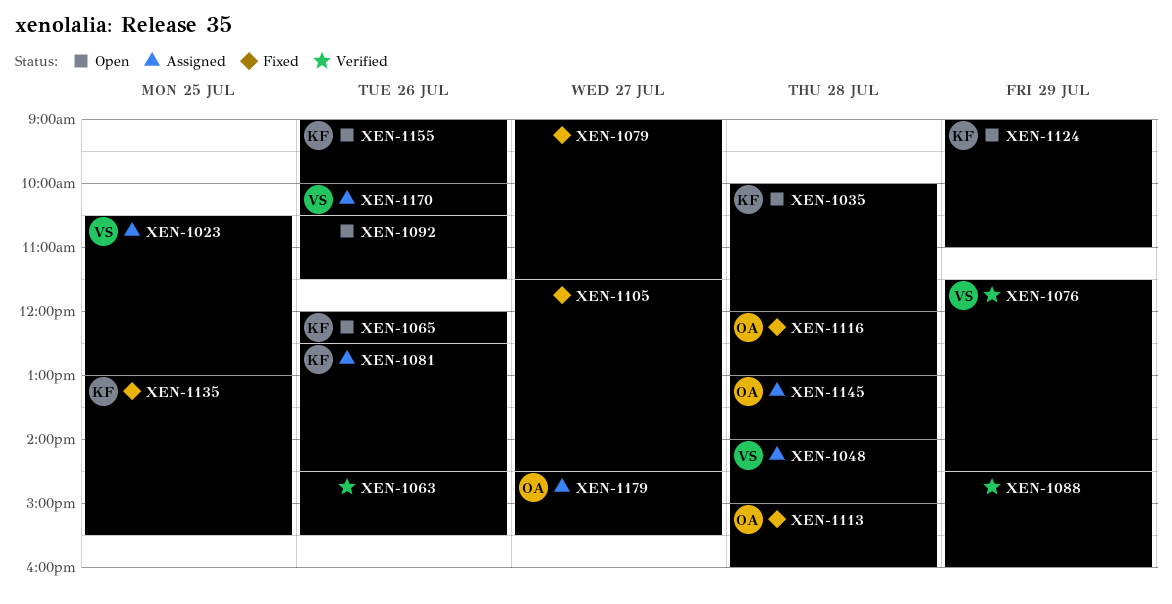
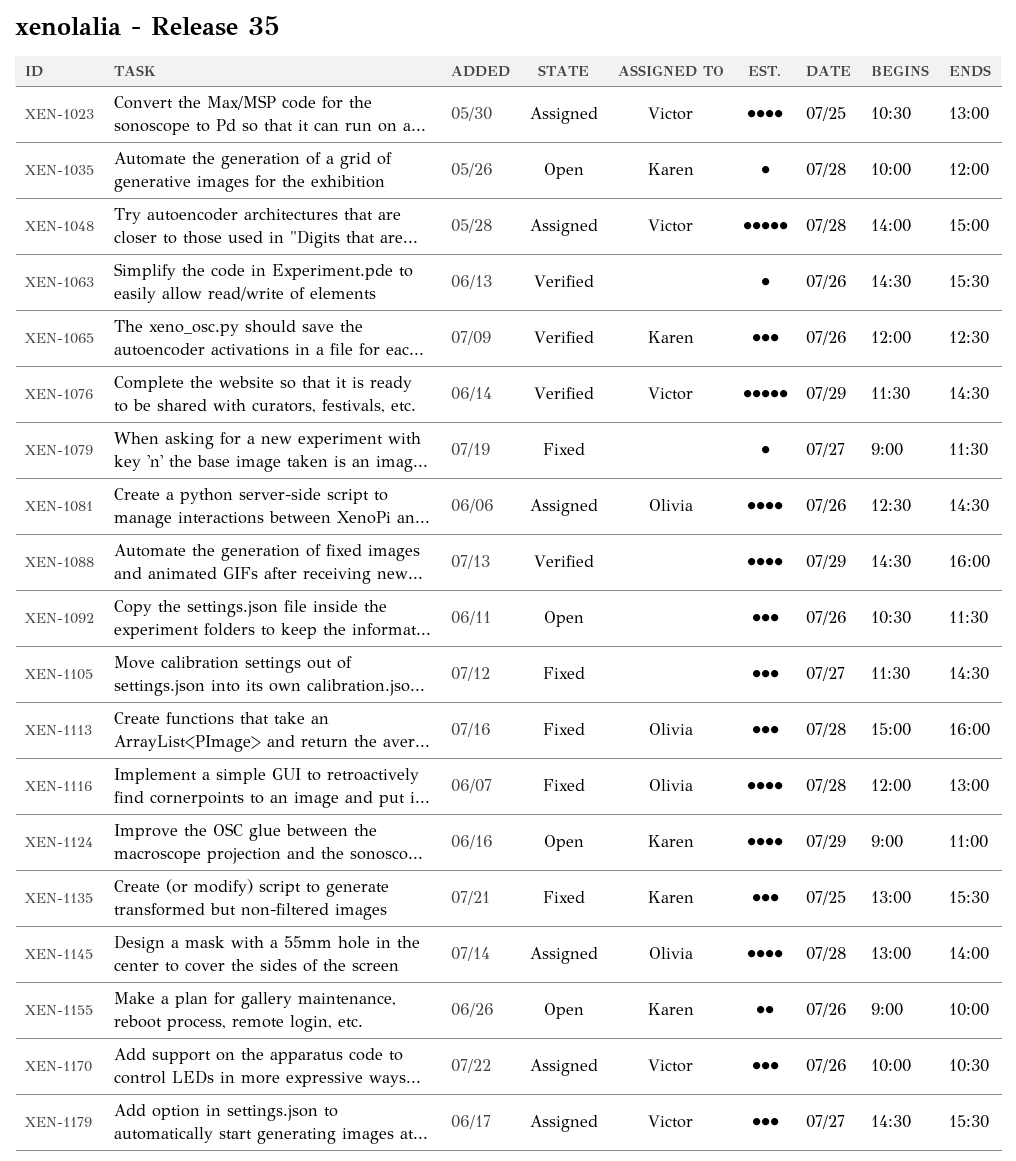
XEN-1065, status: Open -> Verified
XEN-1081, owner: Karen -> Olivia
XEN-1179, owner: Olivia -> Victor

